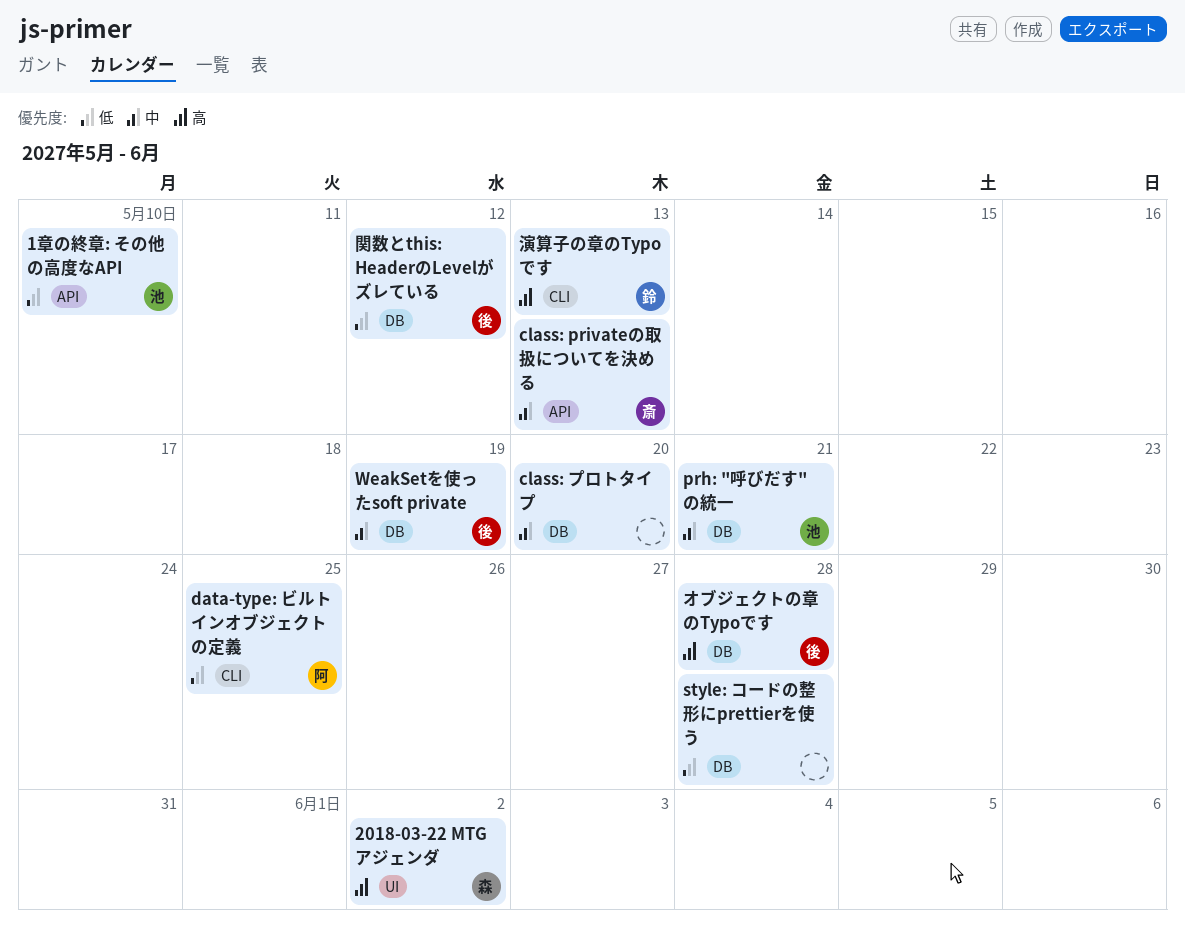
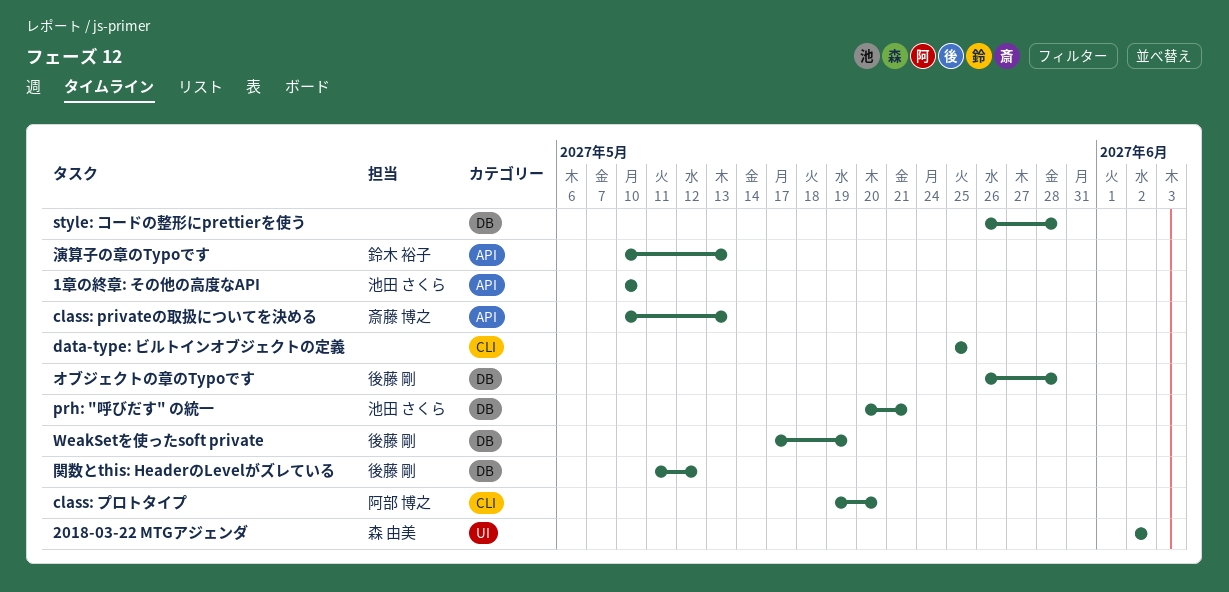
class: プロトタイプ, owner: none -> 阿部 博之
class: プロトタイプ, label: DB -> CLI
data-type: ビルトインオブジェクトの定義, owner: 阿部 博之 -> none
演算子の章のTypoです, label: CLI -> API

